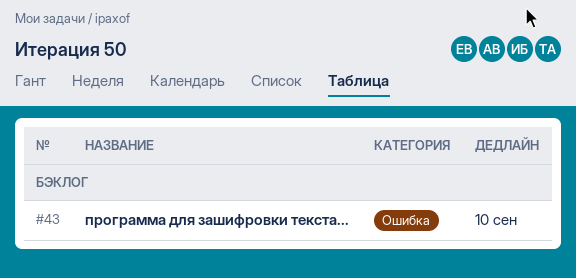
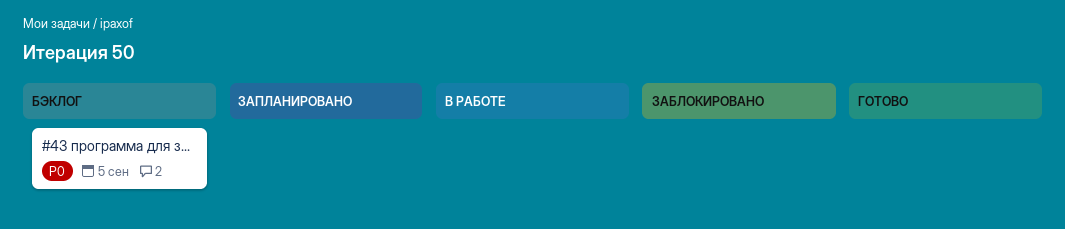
#43, due: Sep 10 -> Sep 5

